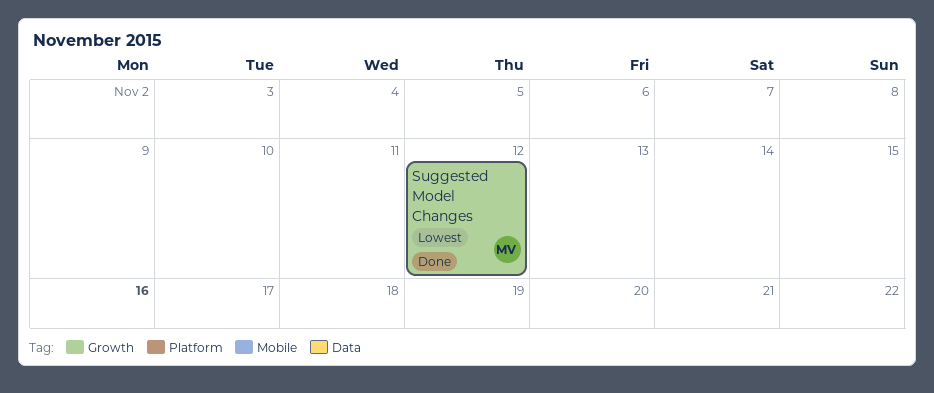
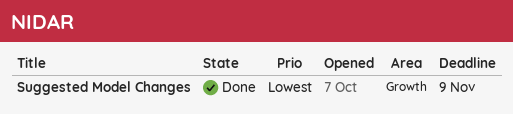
Suggested Model Changes, due: Nov 12 -> Nov 9

